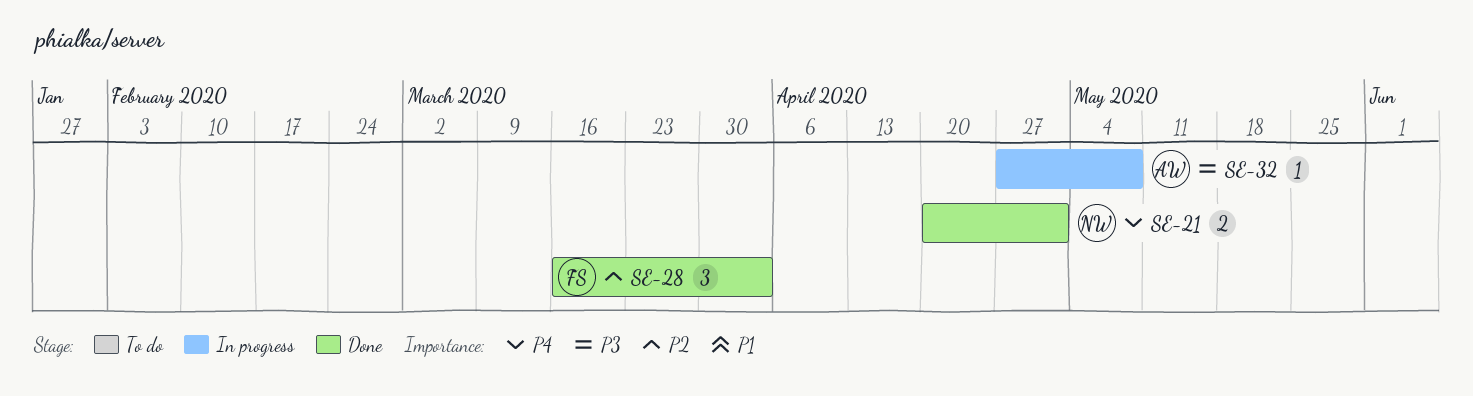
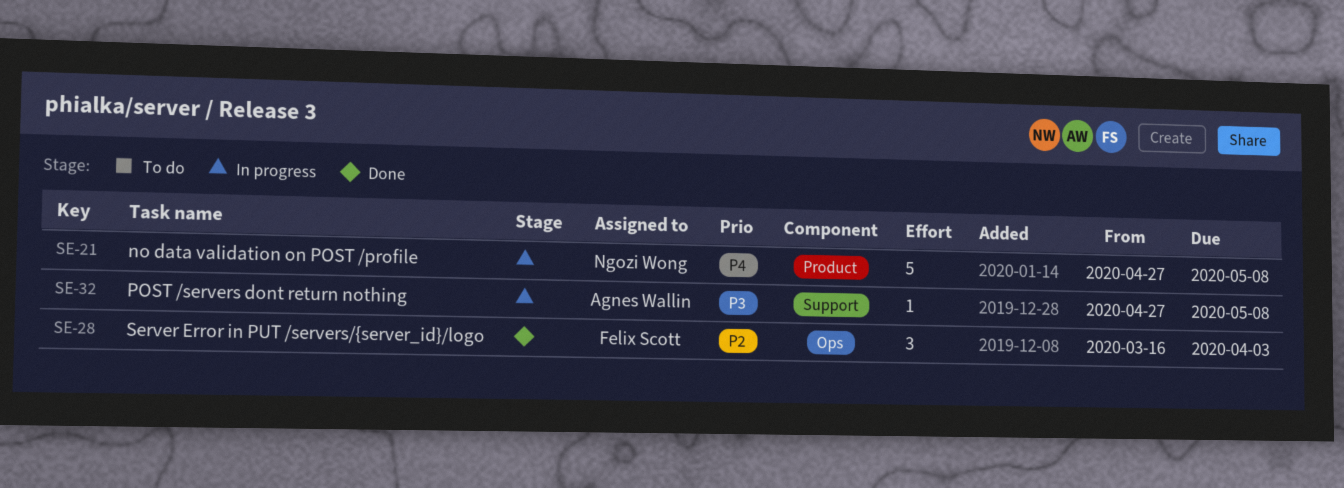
SE-21, status: Done -> In progress
SE-21, estimate: 2 -> 5
SE-21, start: Apr 20 -> Apr 27
SE-21, due: May 1 -> May 8

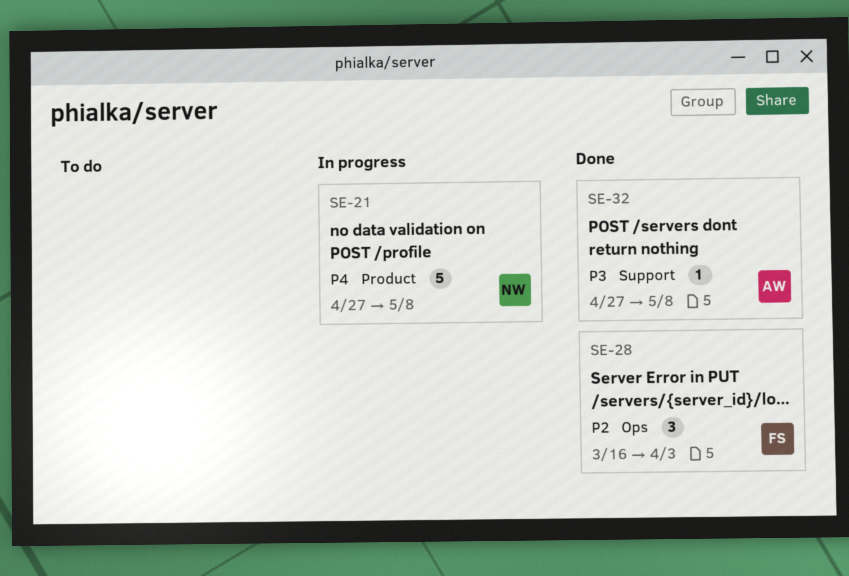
SE-32, status: In progress -> Done

